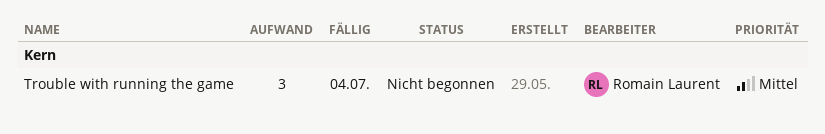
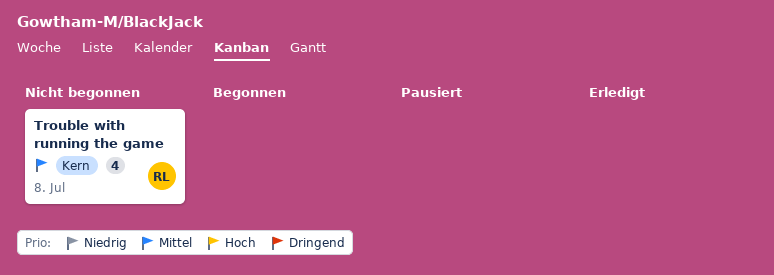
Trouble with running the game, estimate: 3 -> 4
Trouble with running the game, due: Jul 4 -> Jul 8

